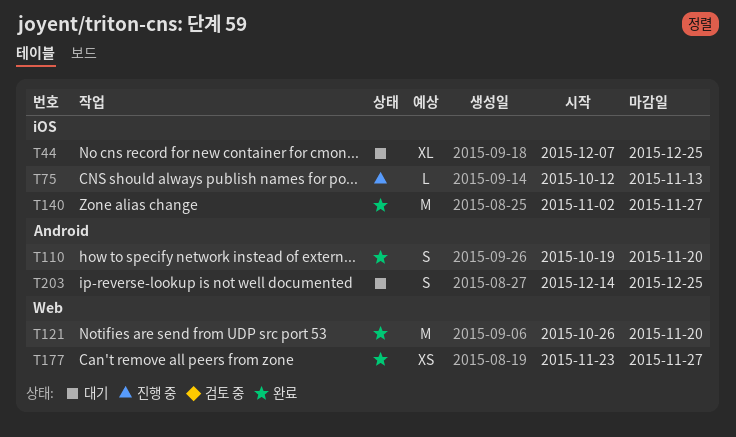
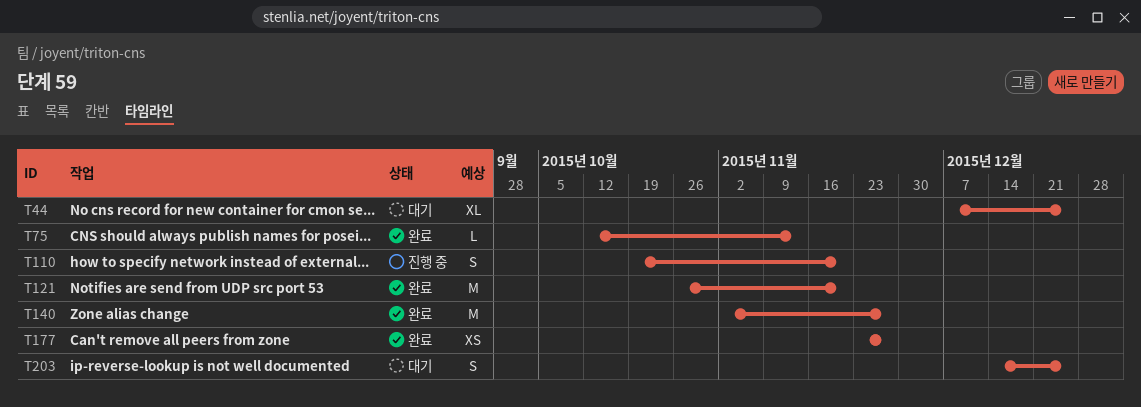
T75, status: 진행 중 -> 완료
T110, status: 완료 -> 진행 중

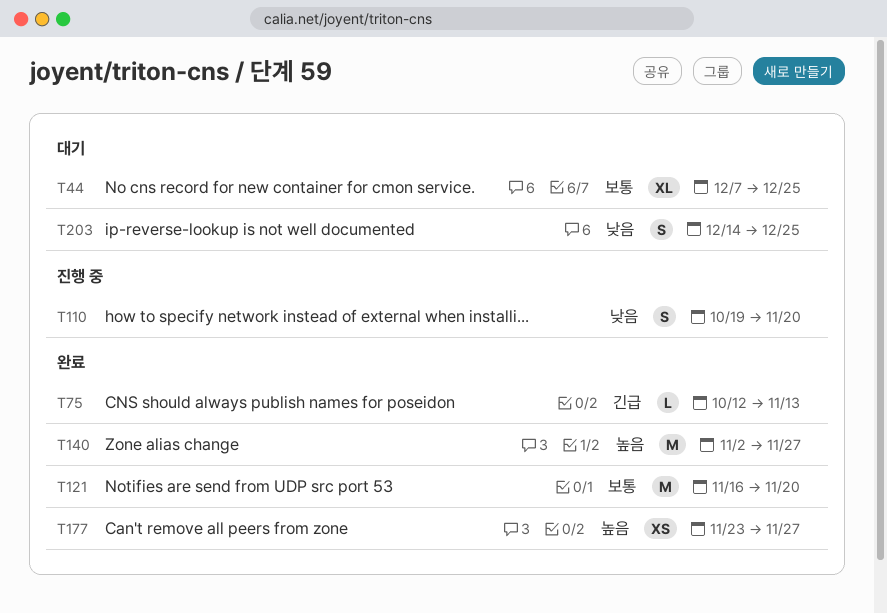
T121, start: Oct 26 -> Nov 16

